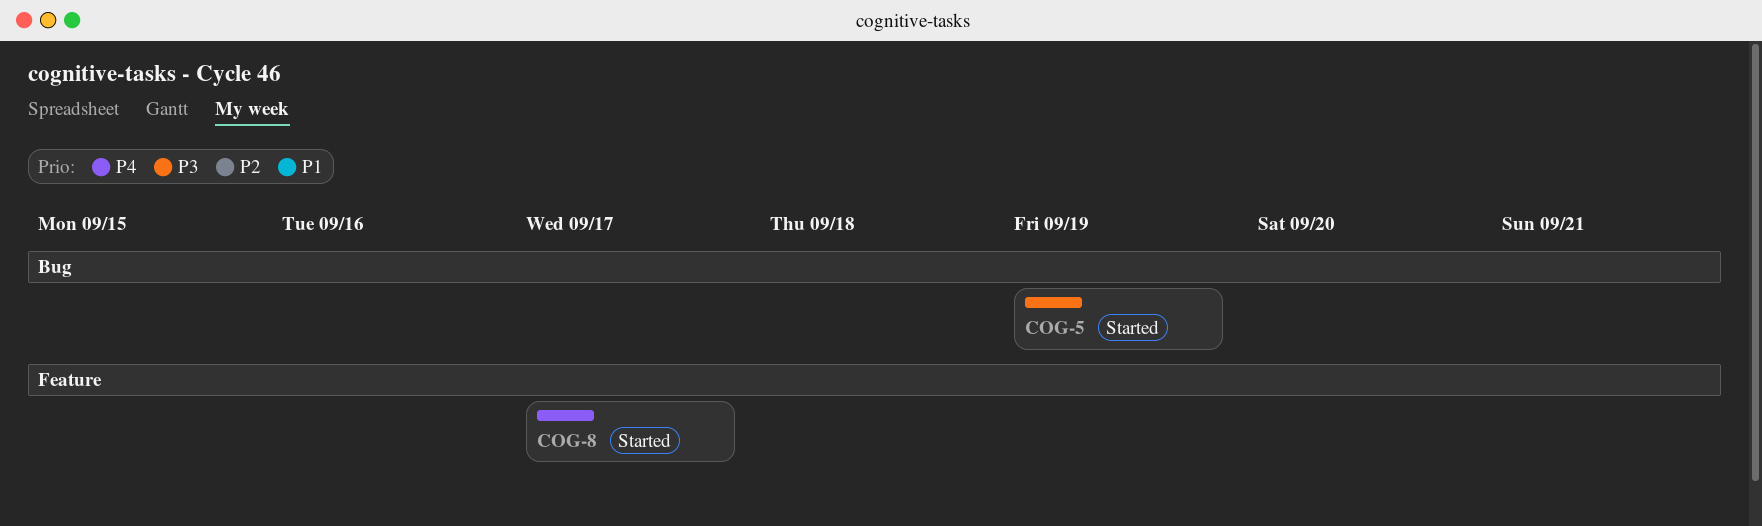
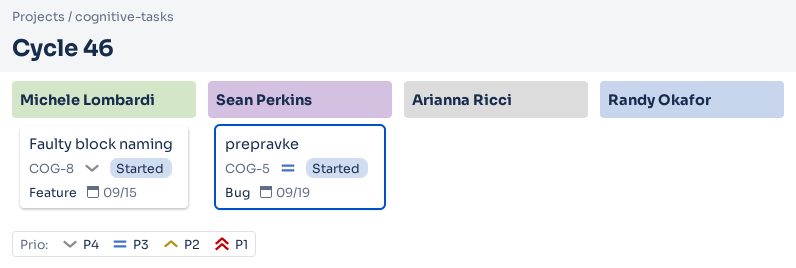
COG-8, due: Sep 17 -> Sep 15

